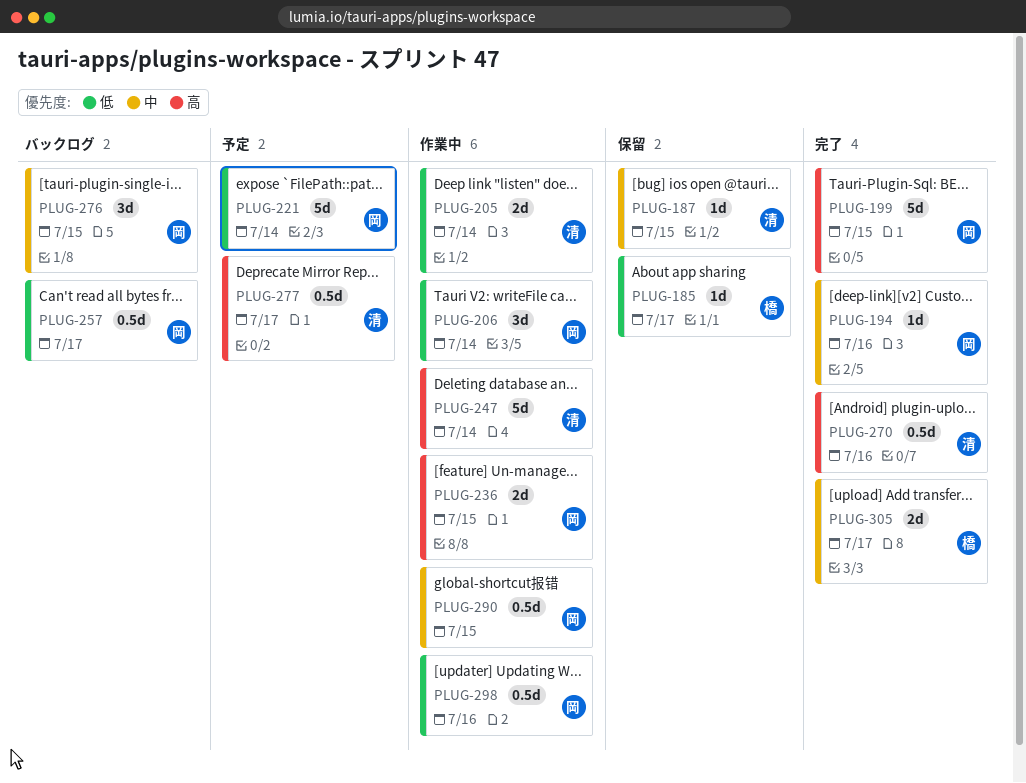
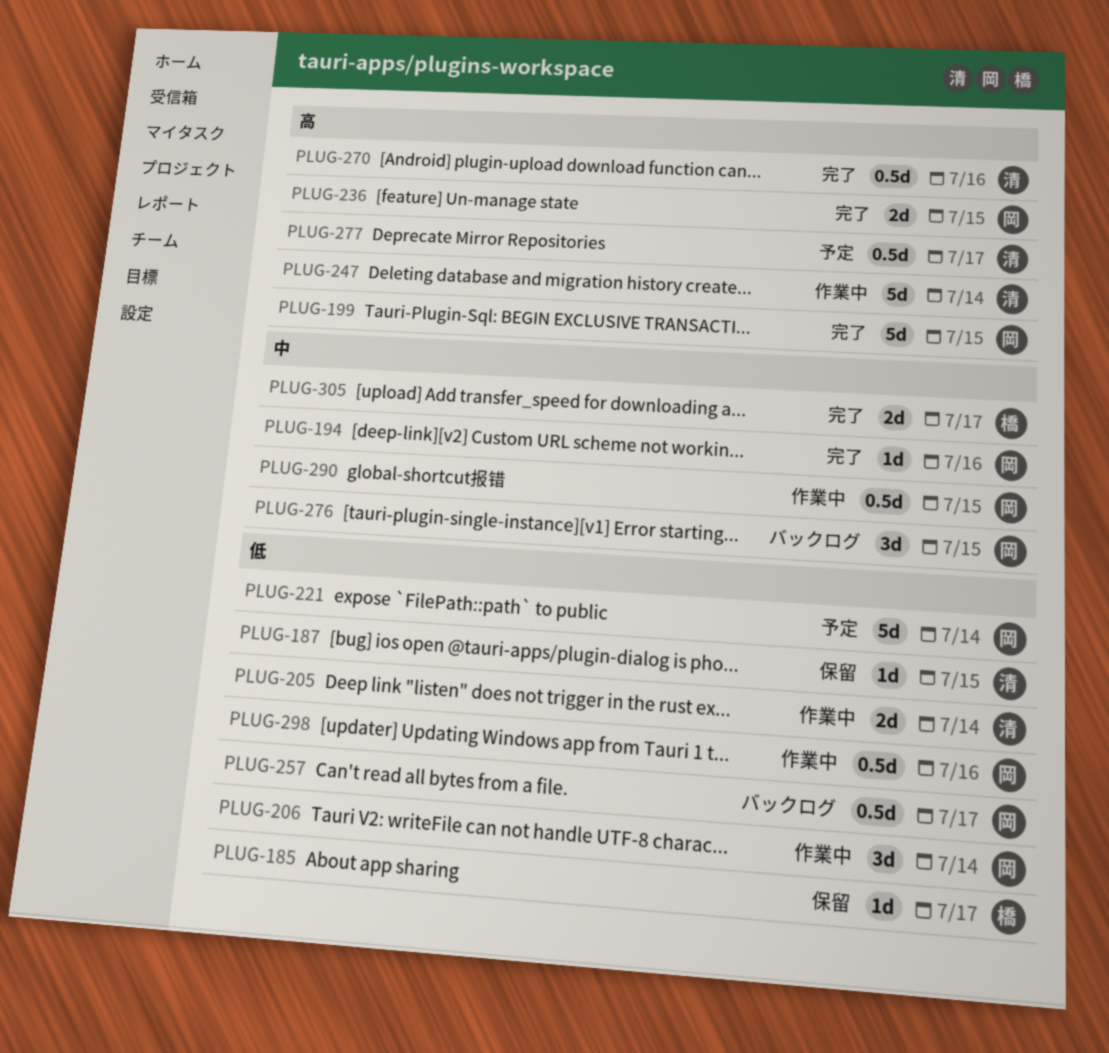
PLUG-187, priority: 中 -> 低
PLUG-236, status: 作業中 -> 完了

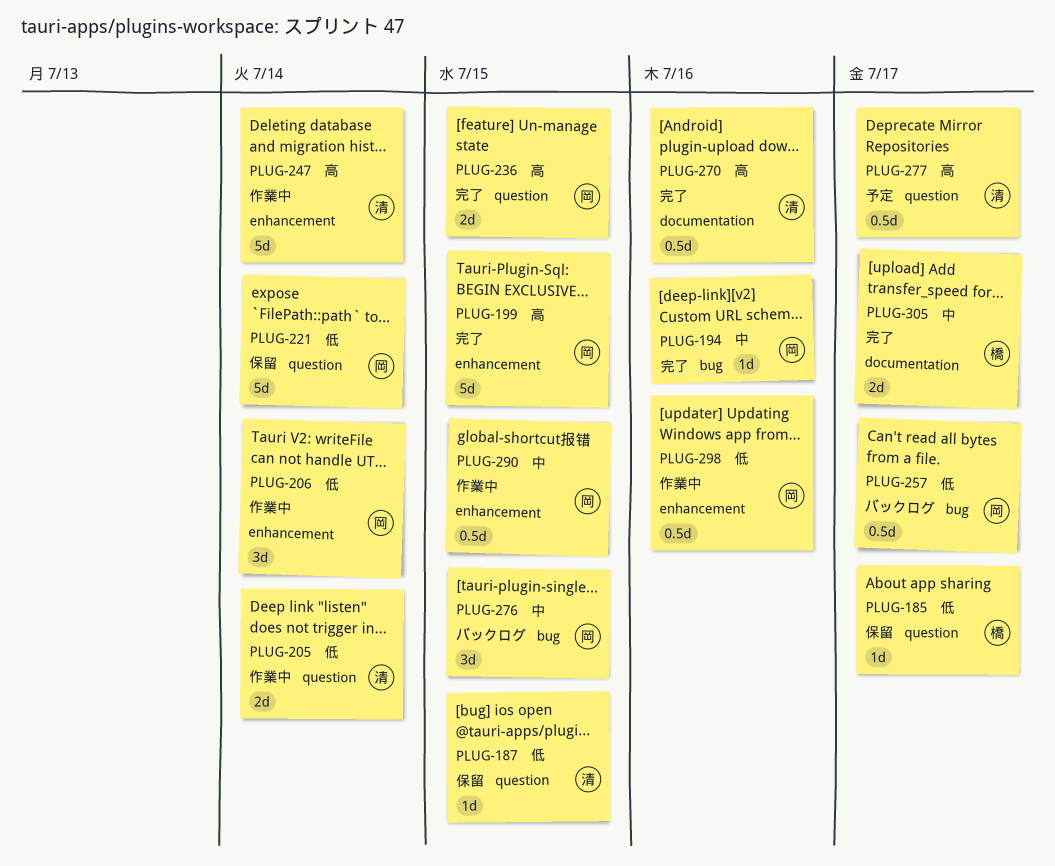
PLUG-221, status: 予定 -> 保留

